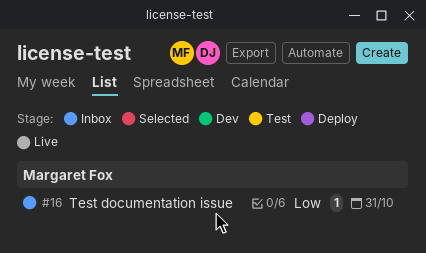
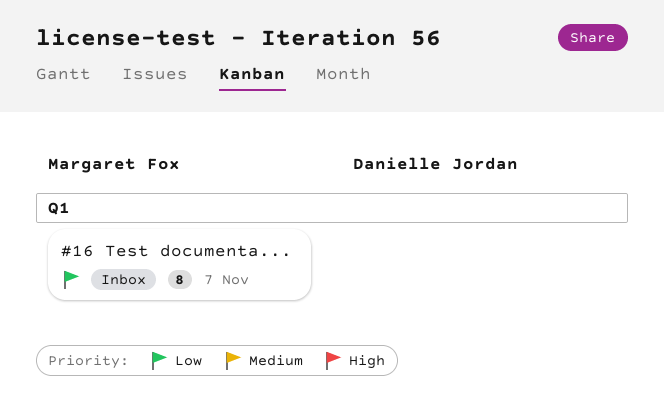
#16, estimate: 1 -> 8
#16, due: Oct 31 -> Nov 7

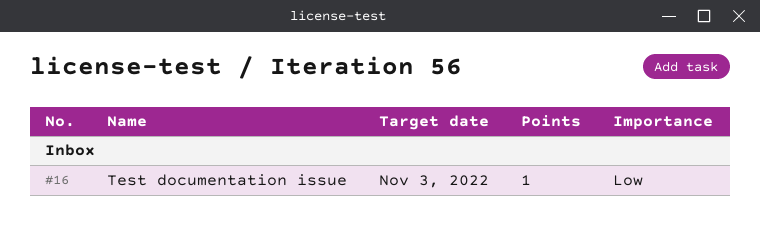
#16, estimate: 8 -> 1
#16, due: Nov 7 -> Nov 3

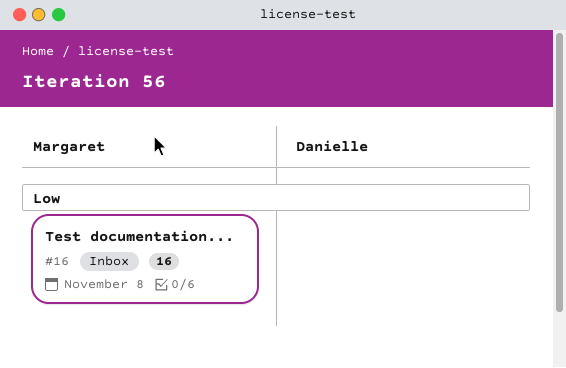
#16, estimate: 1 -> 16
#16, due: Nov 3 -> Nov 8

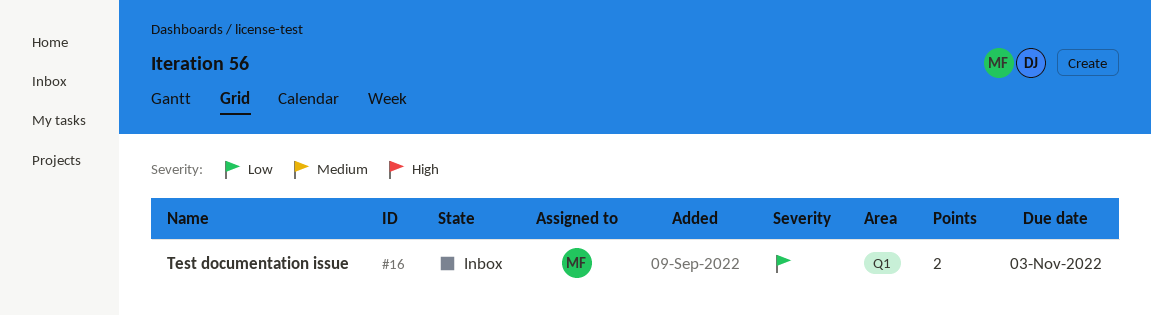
#16, estimate: 16 -> 2
#16, due: Nov 8 -> Nov 3

